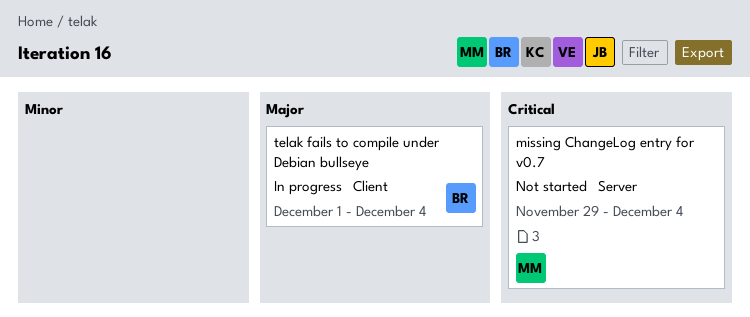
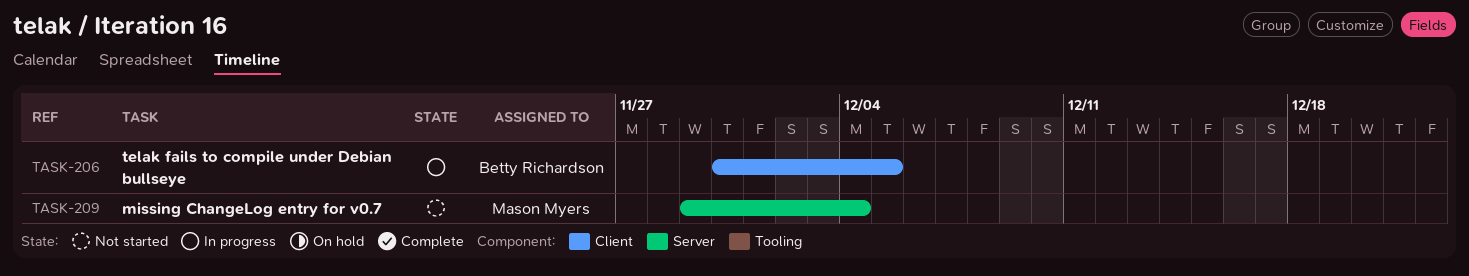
telak fails to compile under Debian bullseye, start: Dec 1 -> Nov 30
telak fails to compile under Debian bullseye, due: Dec 4 -> Dec 5

